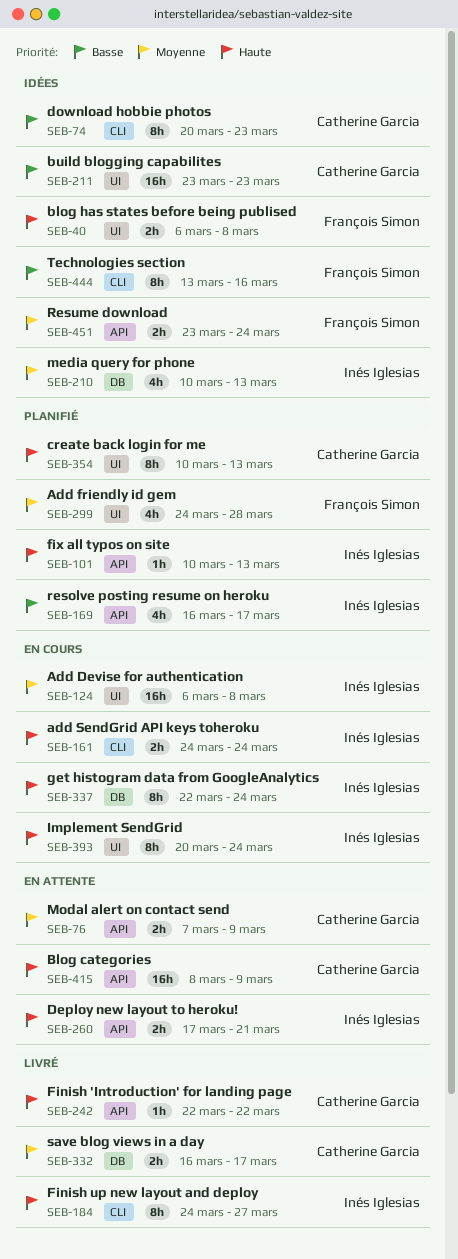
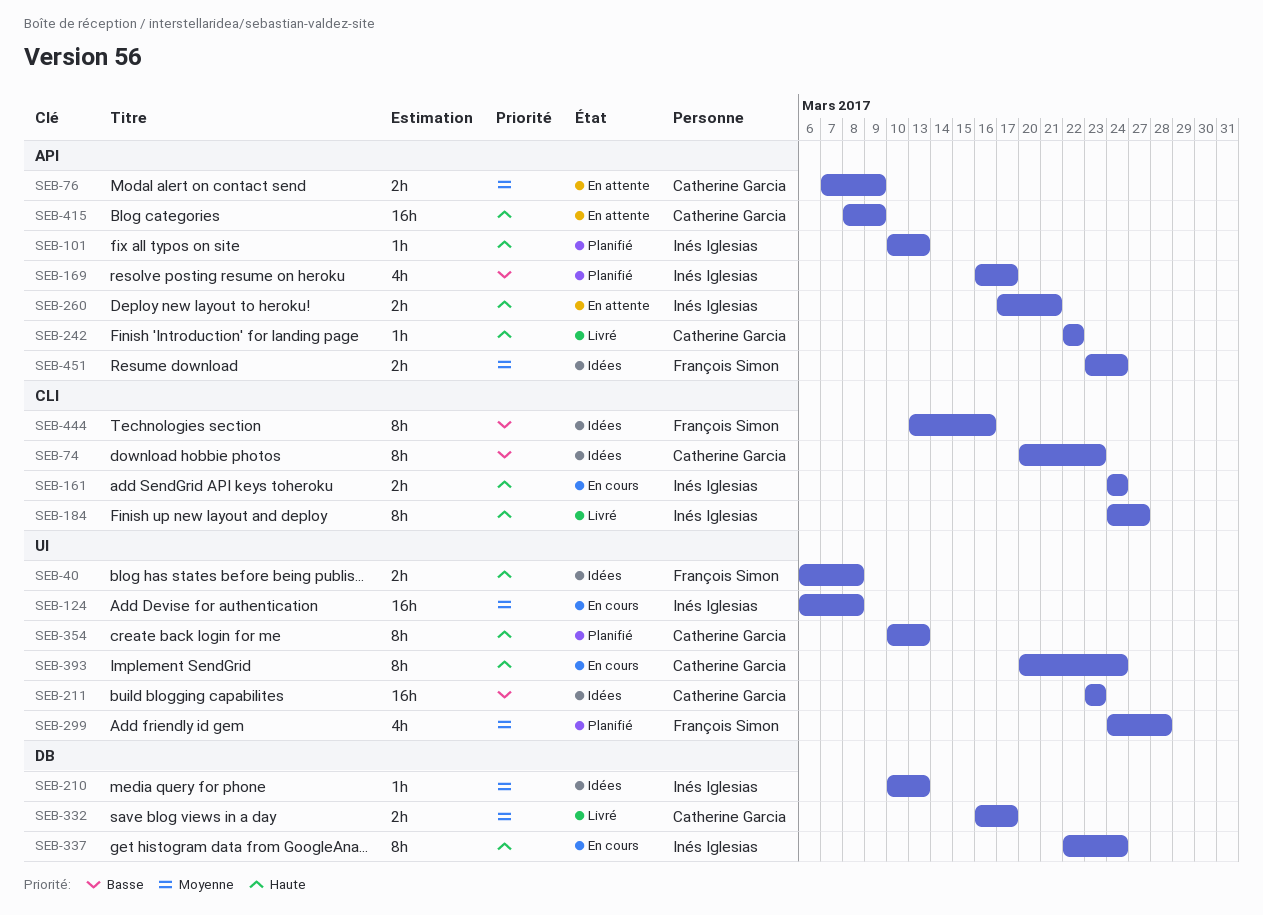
SEB-210, estimate: 4h -> 1h
SEB-393, owner: Inés Iglesias -> Catherine Garcia

